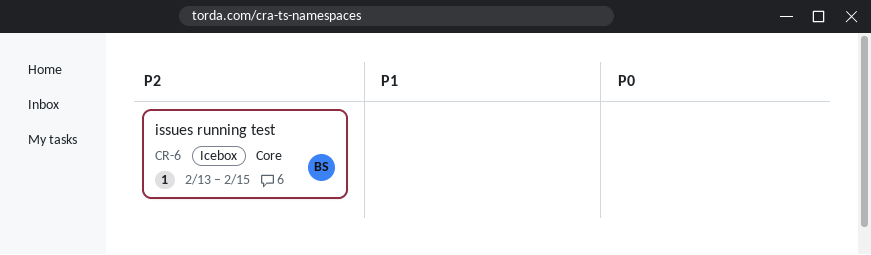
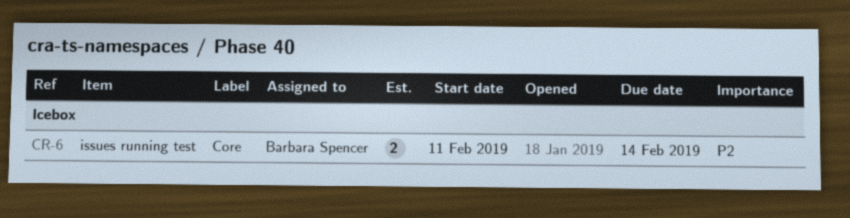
CR-6, estimate: 1 -> 2
CR-6, start: Feb 13 -> Feb 11
CR-6, due: Feb 15 -> Feb 14

